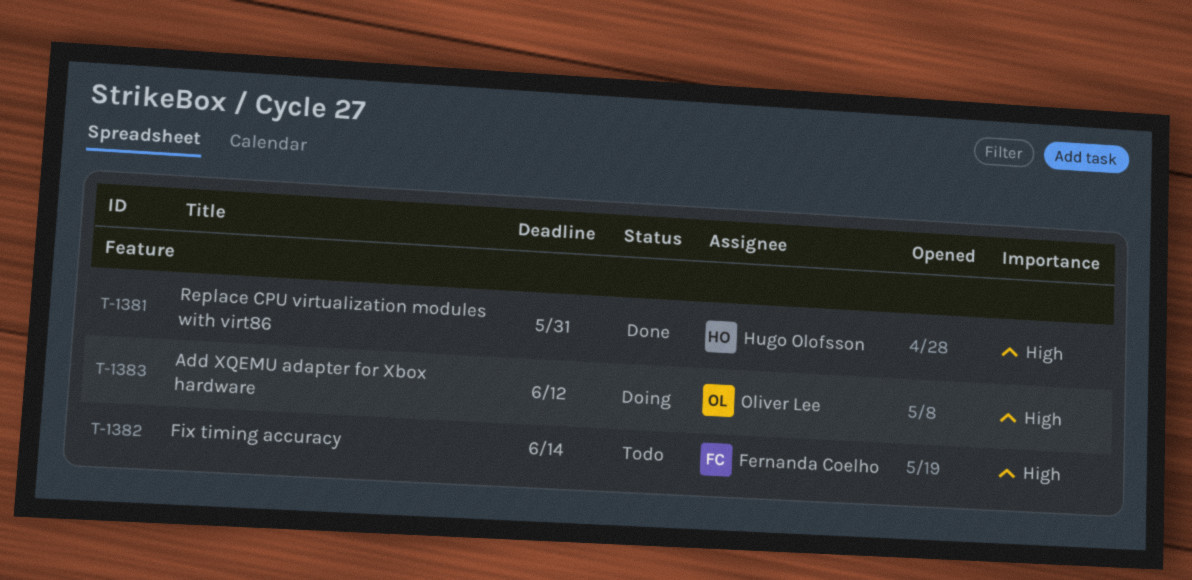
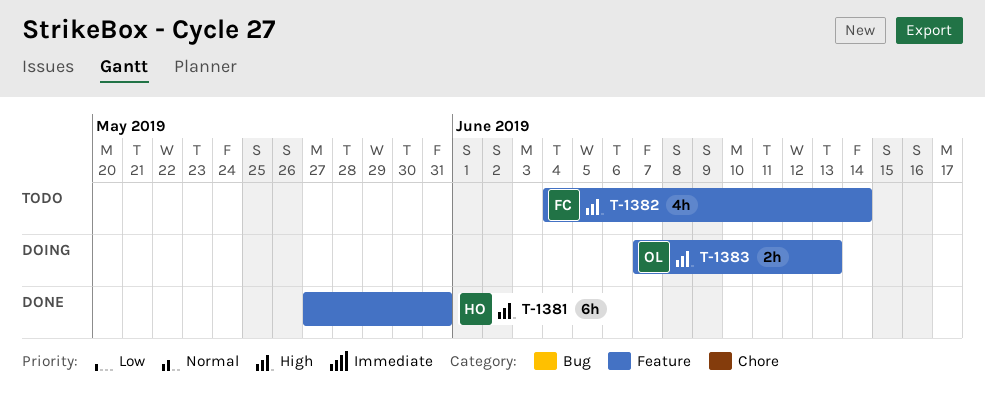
T-1383, due: Jun 12 -> Jun 13

